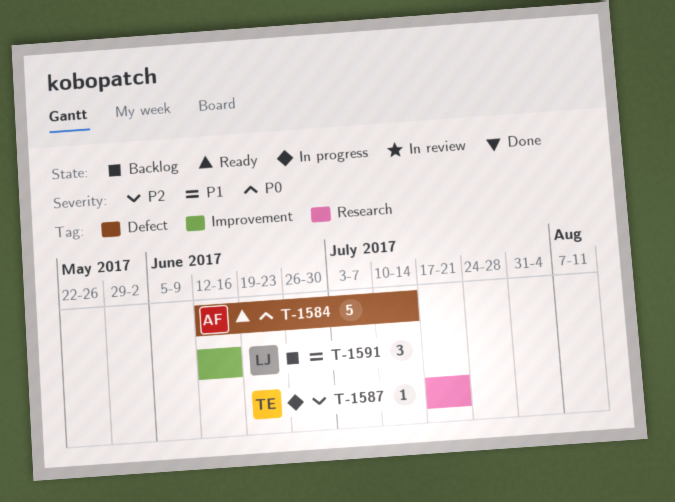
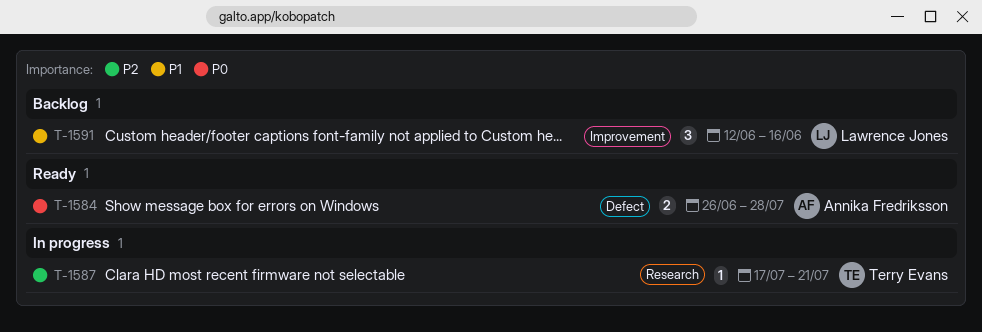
T-1584, estimate: 5 -> 2
T-1584, start: Jun 12 -> Jun 26
T-1584, due: Jul 14 -> Jul 28

